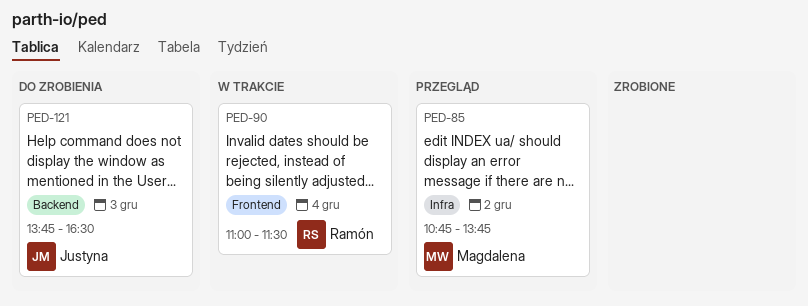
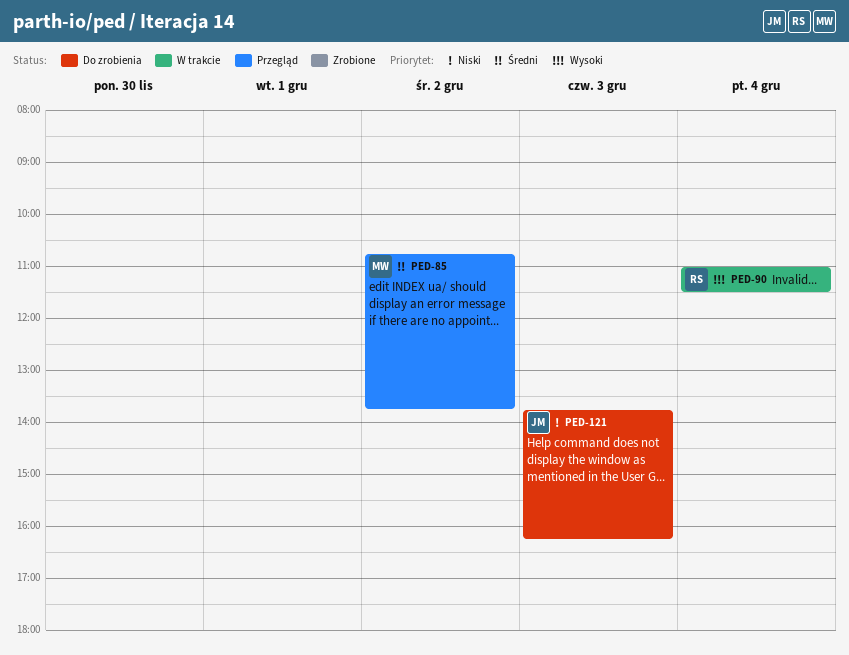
PED-121, ends: 16:30 -> 16:15

